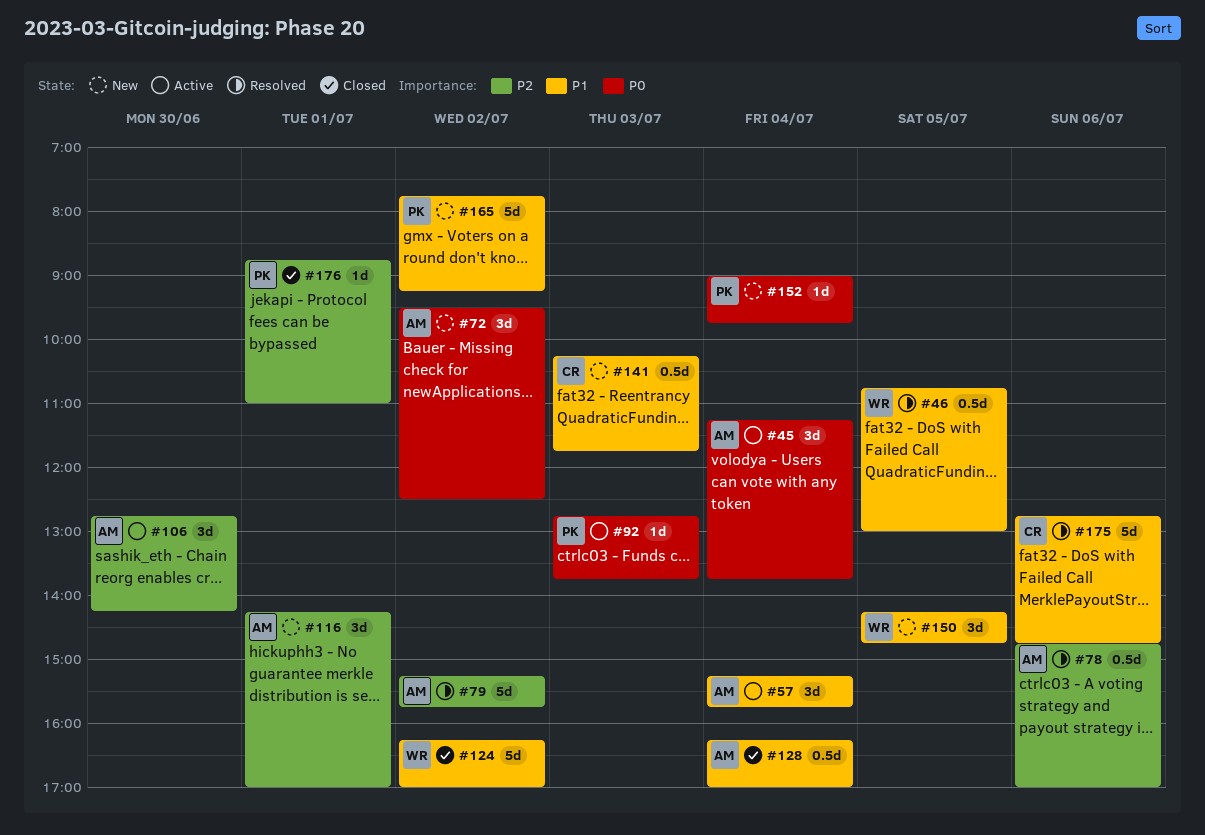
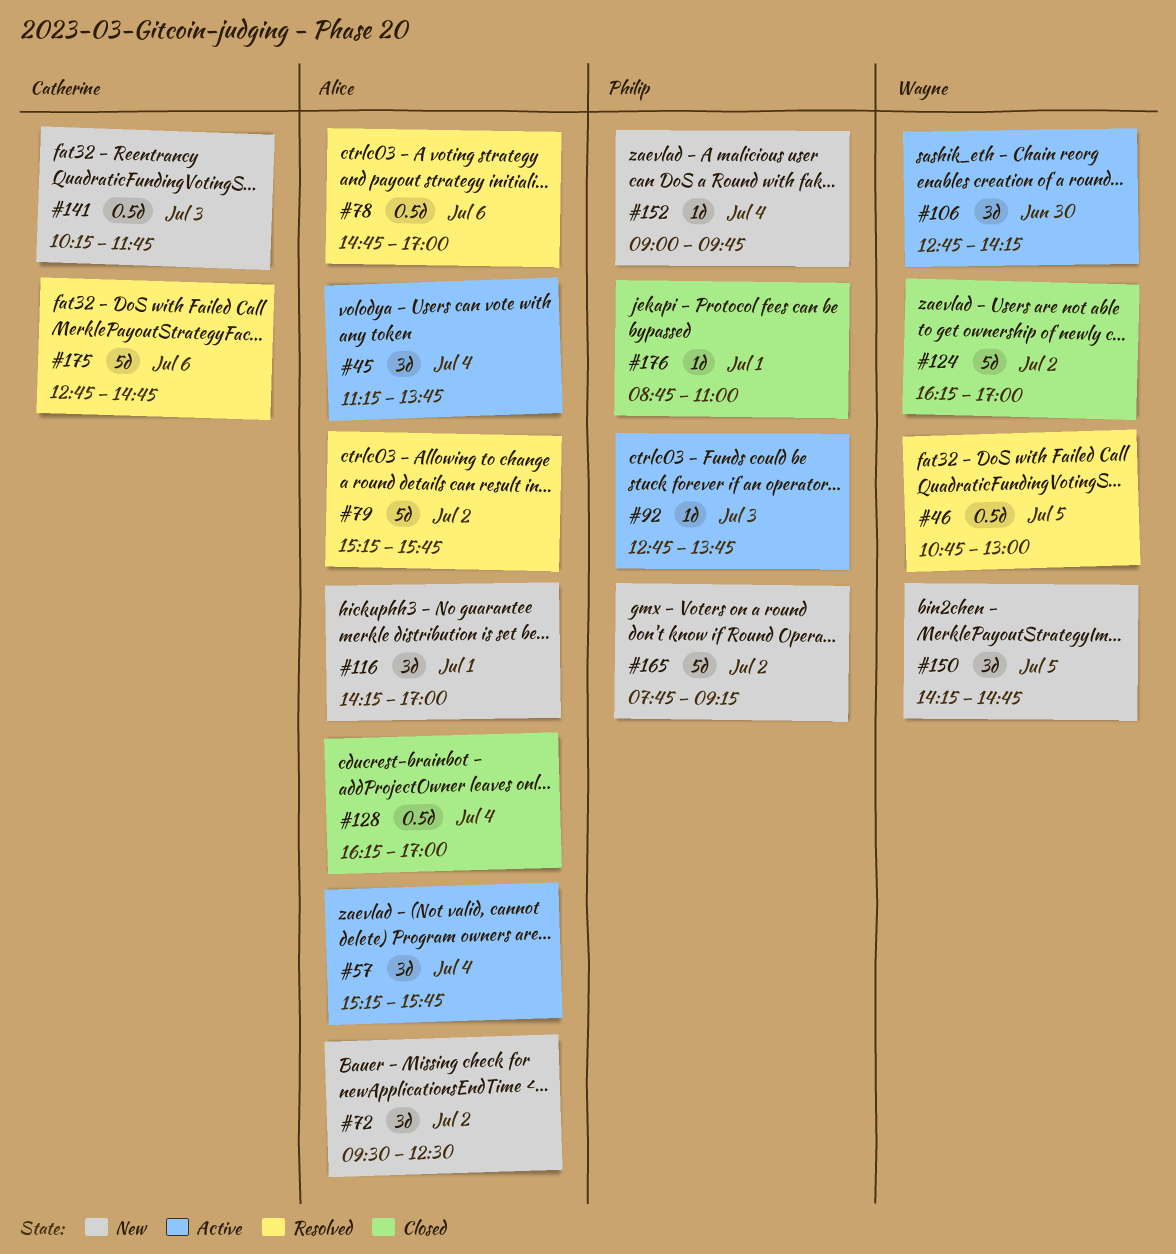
#106, owner: Alice -> Wayne

